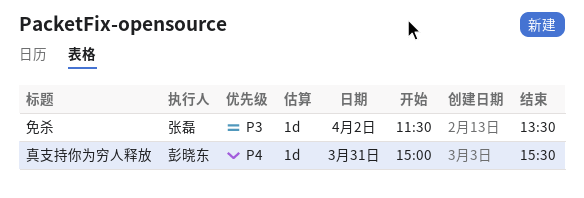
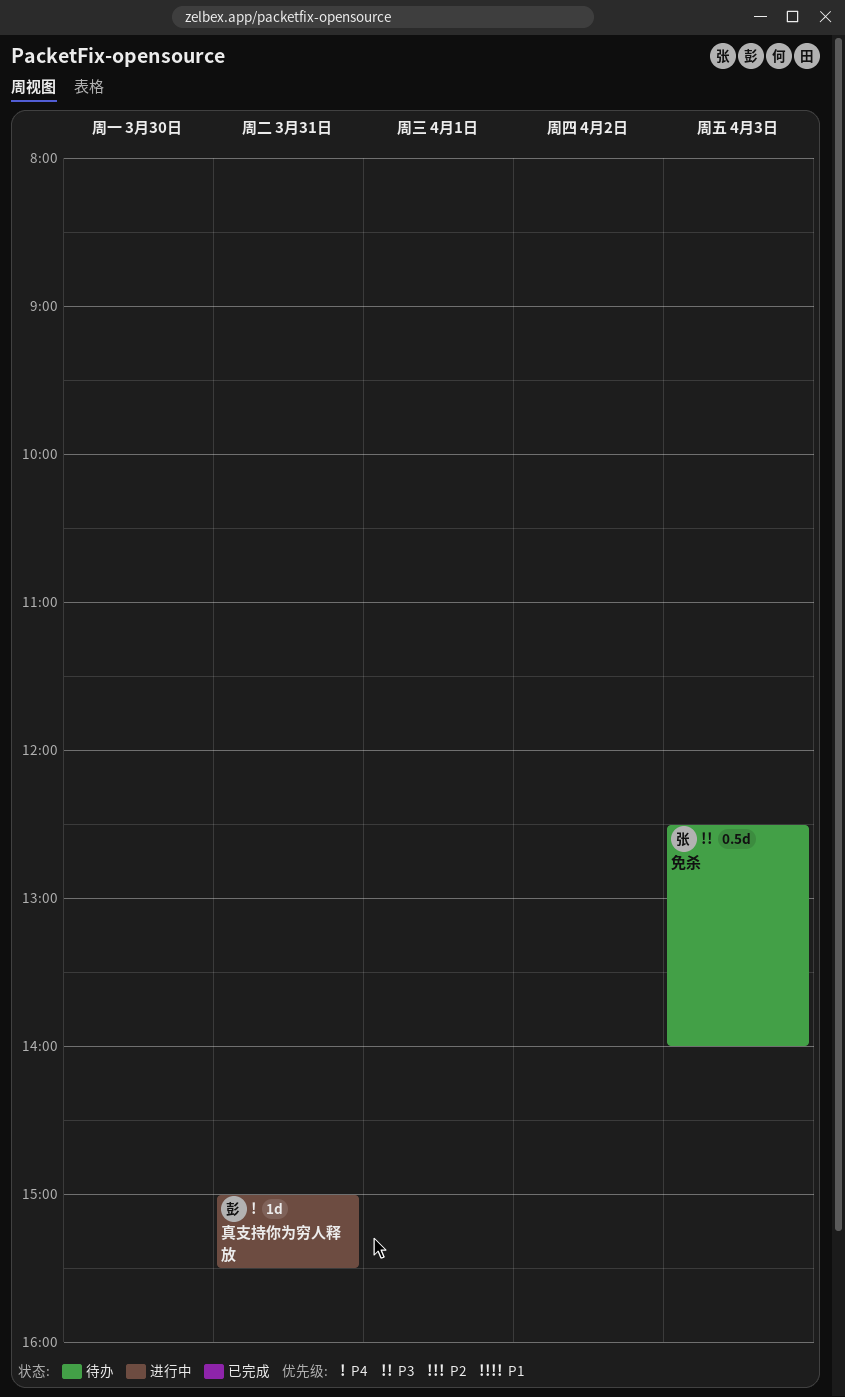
免杀, estimate: 1d -> 0.5d
免杀, day: Apr 2 -> Apr 3
免杀, begins: 11:30 -> 12:30
免杀, ends: 13:30 -> 14:00

